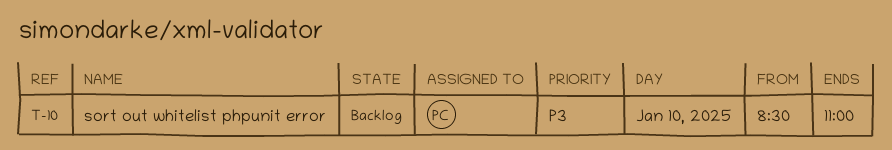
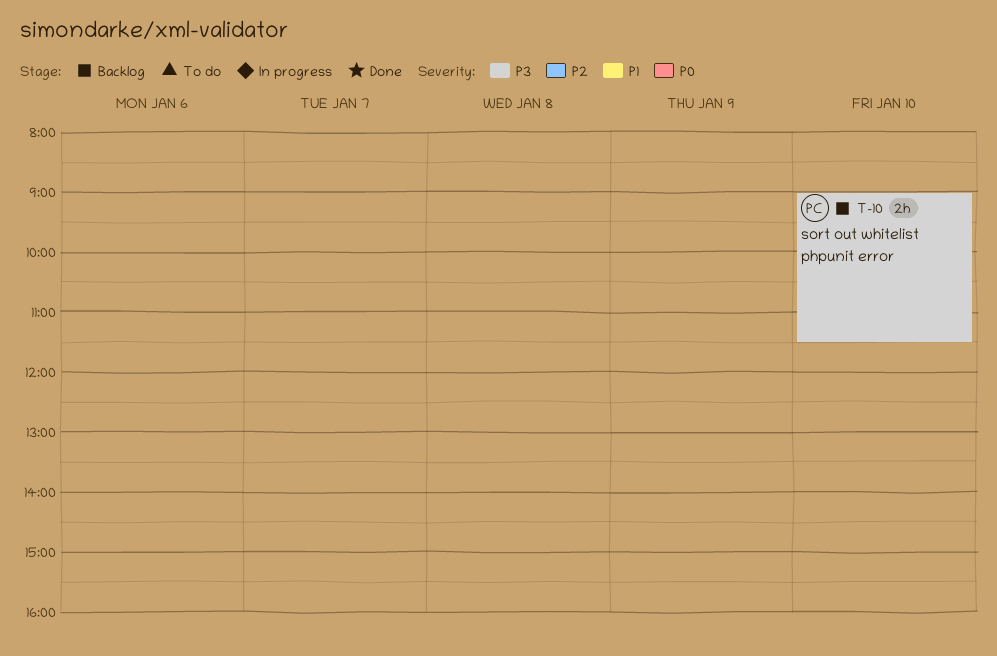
T-10, begins: 08:30 -> 09:00
T-10, ends: 11:00 -> 11:30

